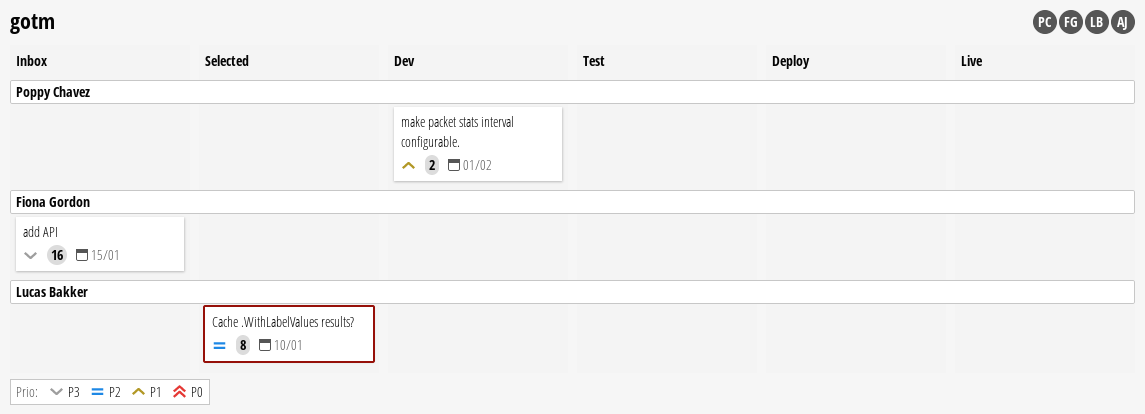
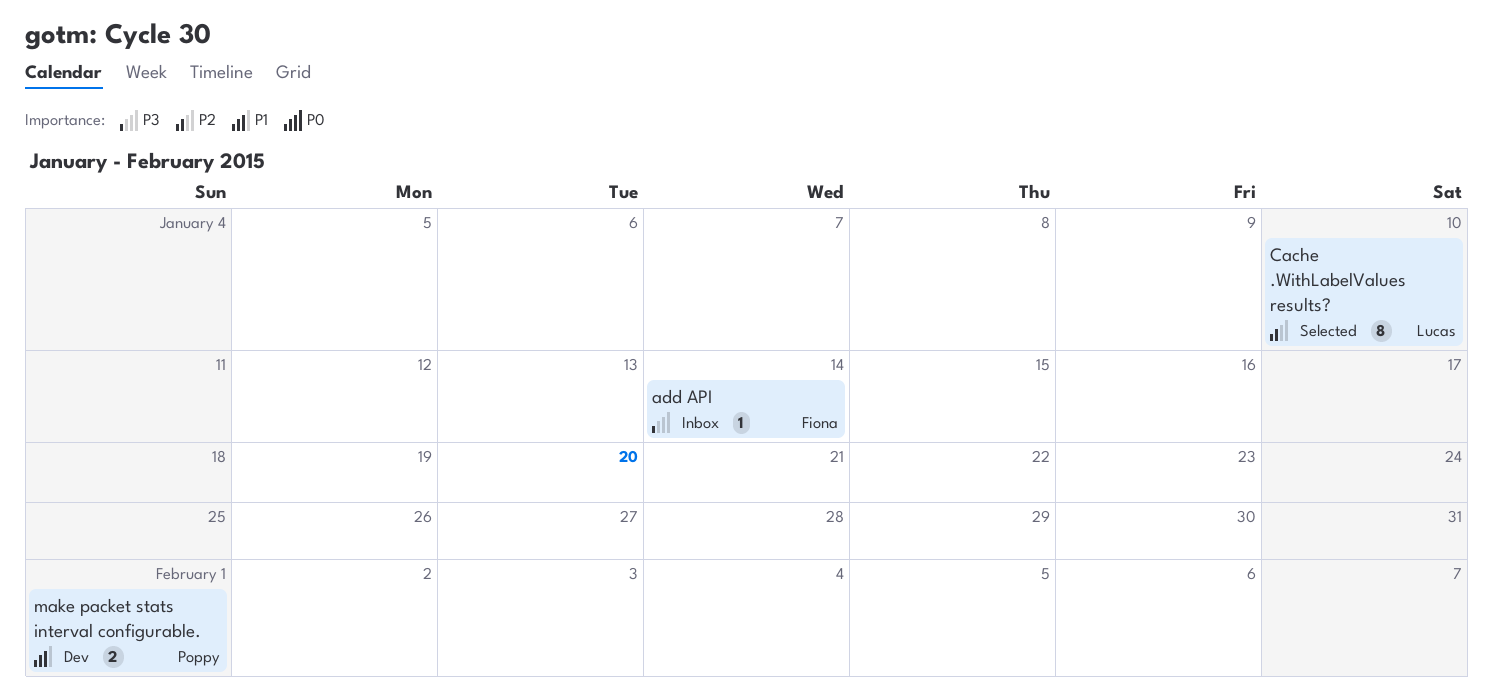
add API, estimate: 16 -> 1
add API, due: Jan 15 -> Jan 14

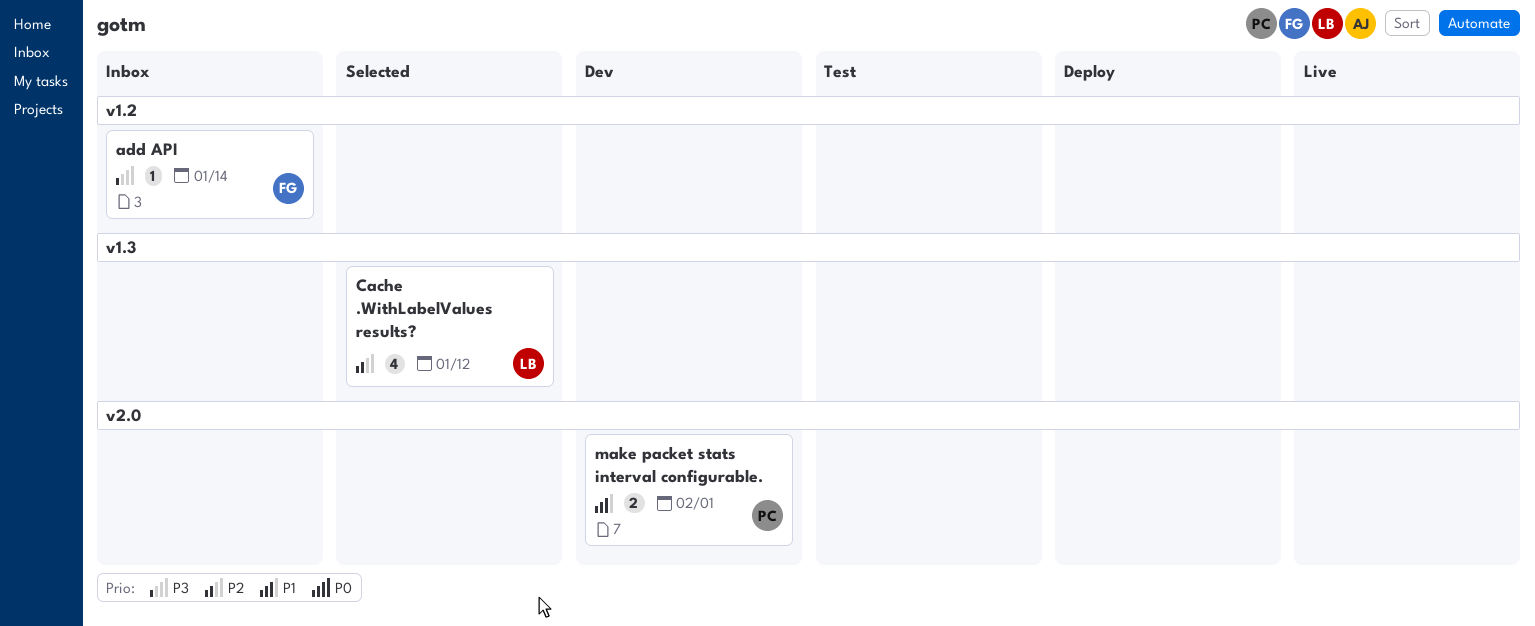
Cache .WithLabelValues results?, estimate: 8 -> 4
Cache .WithLabelValues results?, due: Jan 10 -> Jan 12

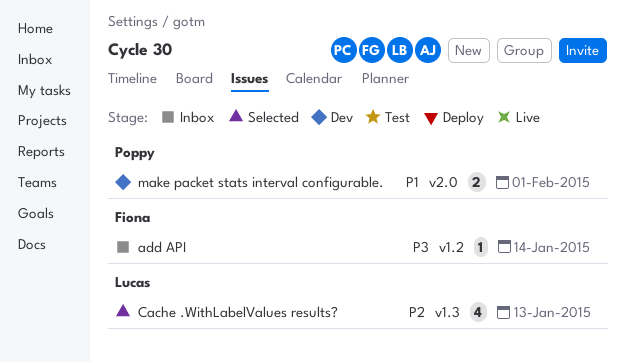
Cache .WithLabelValues results?, due: Jan 12 -> Jan 13

